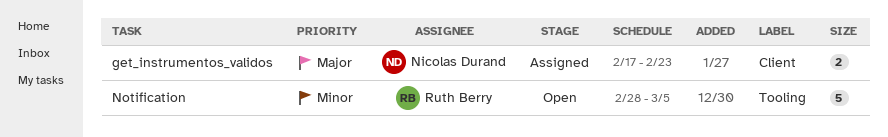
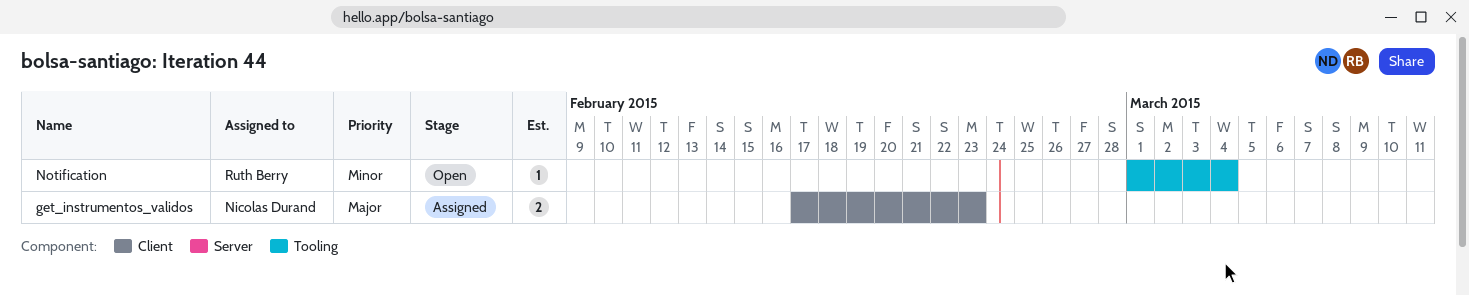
Notification, estimate: 5 -> 1
Notification, start: Feb 28 -> Mar 1
Notification, due: Mar 5 -> Mar 4

